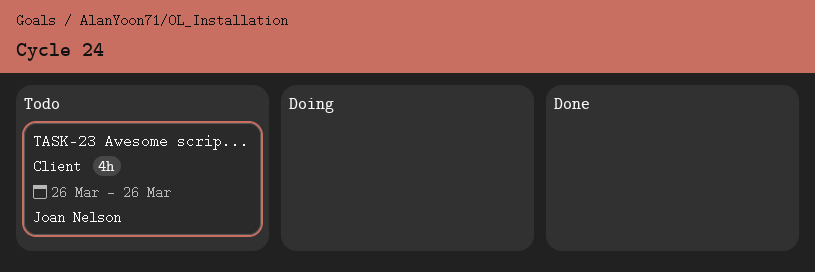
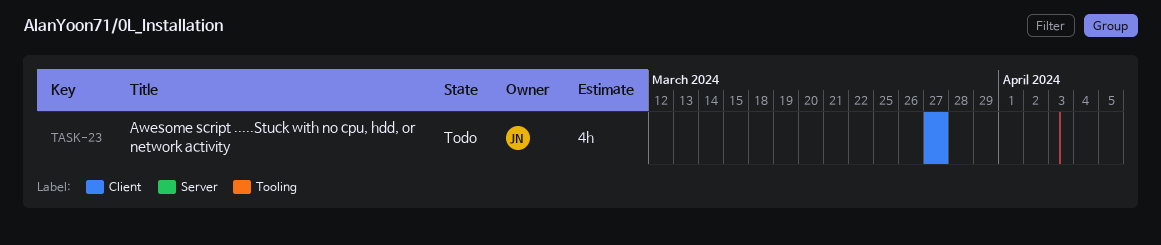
TASK-23, start: Mar 26 -> Mar 27
TASK-23, due: Mar 26 -> Mar 27

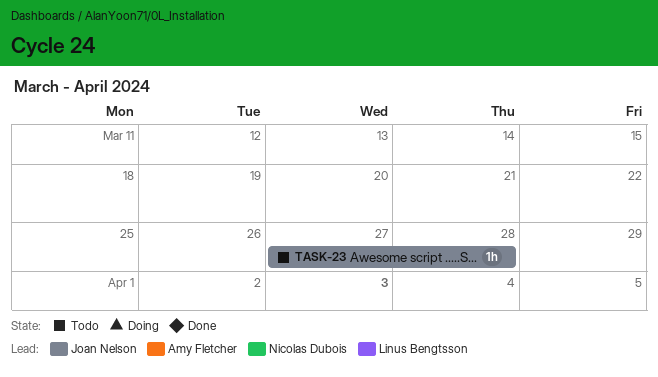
TASK-23, estimate: 4h -> 1h
TASK-23, due: Mar 27 -> Mar 28

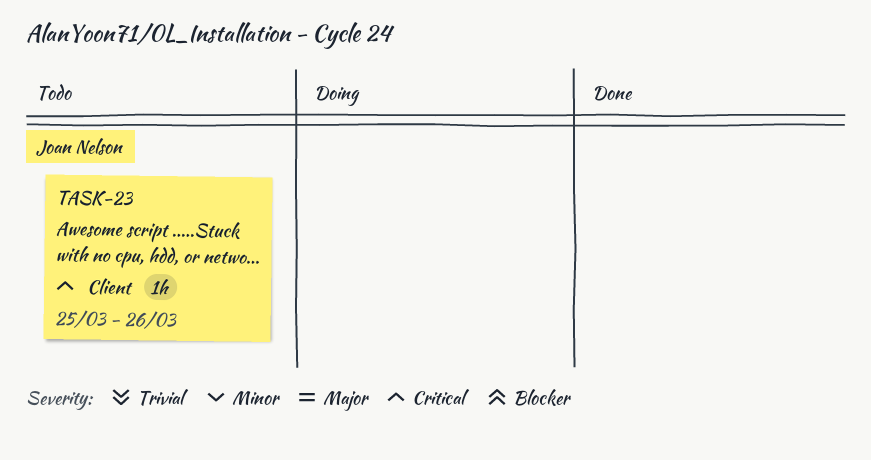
TASK-23, start: Mar 27 -> Mar 25
TASK-23, due: Mar 28 -> Mar 26

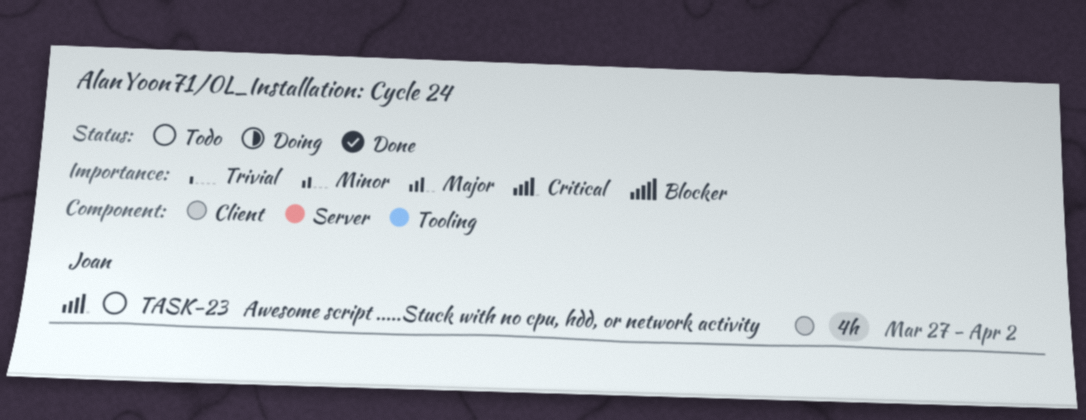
TASK-23, estimate: 1h -> 4h
TASK-23, start: Mar 25 -> Mar 27
TASK-23, due: Mar 26 -> Apr 2

